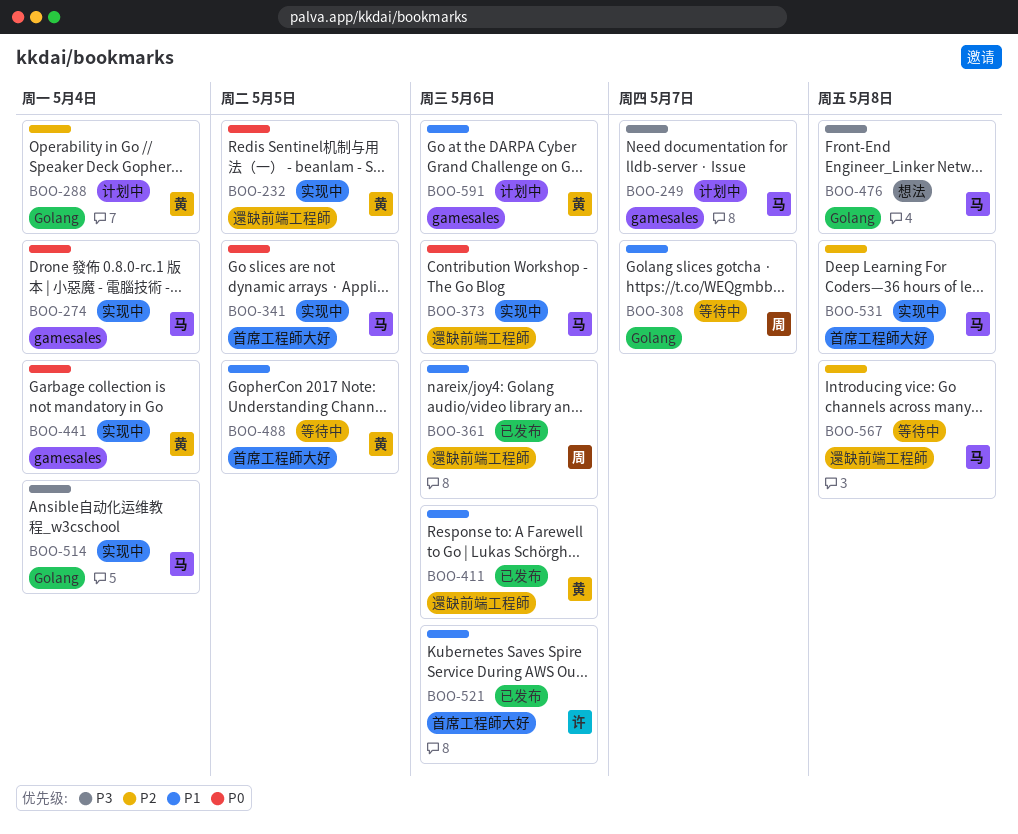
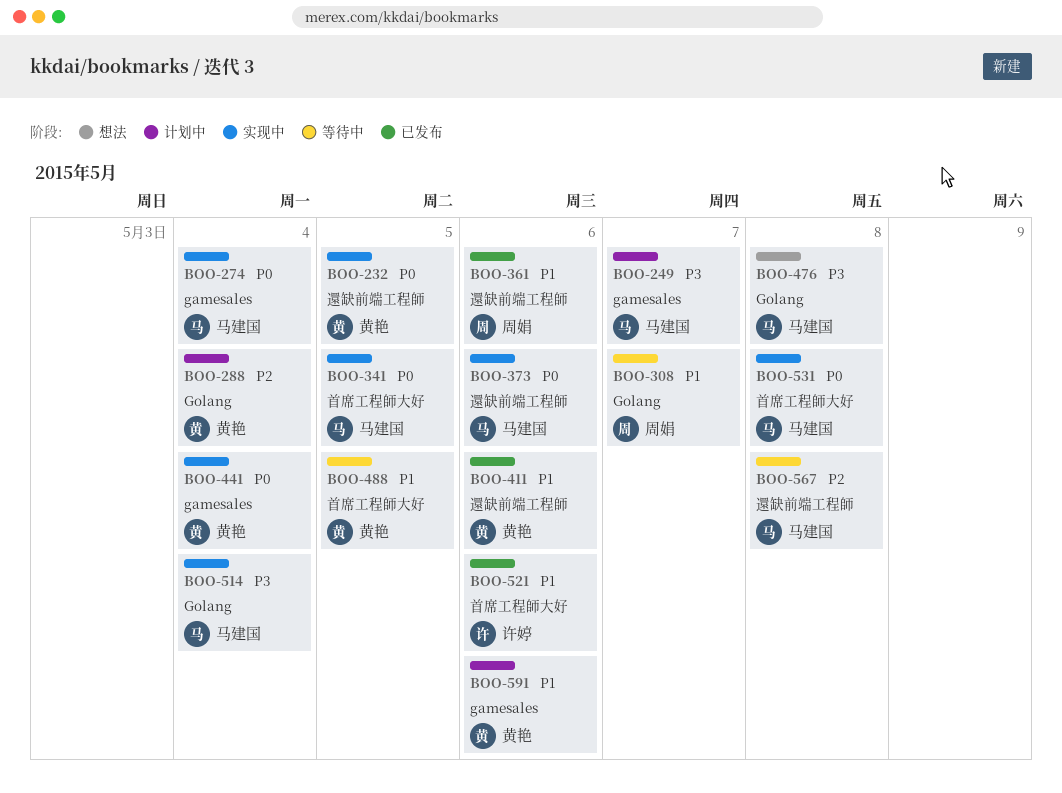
BOO-531, priority: P2 -> P0

